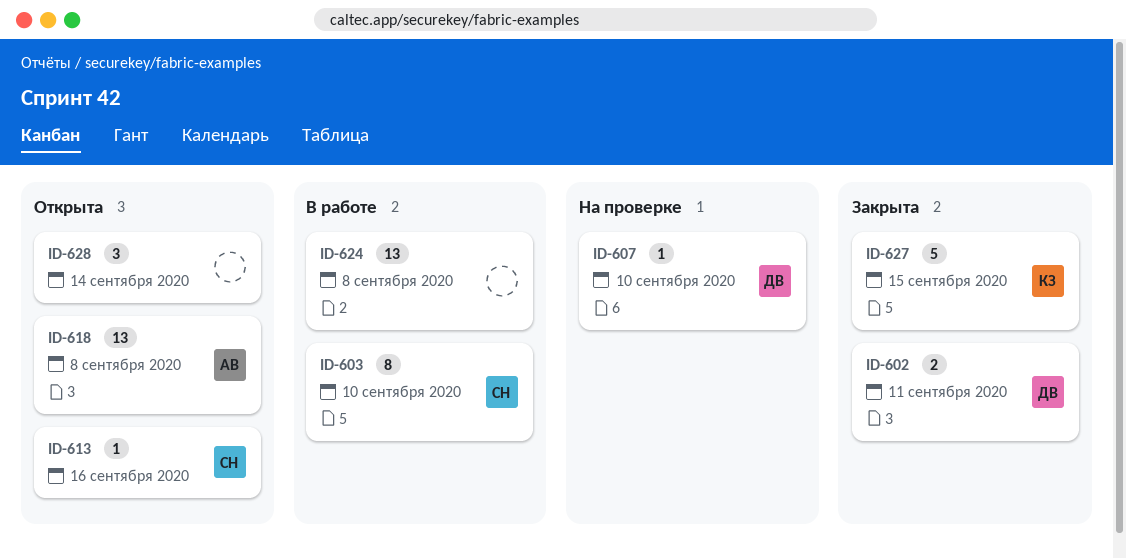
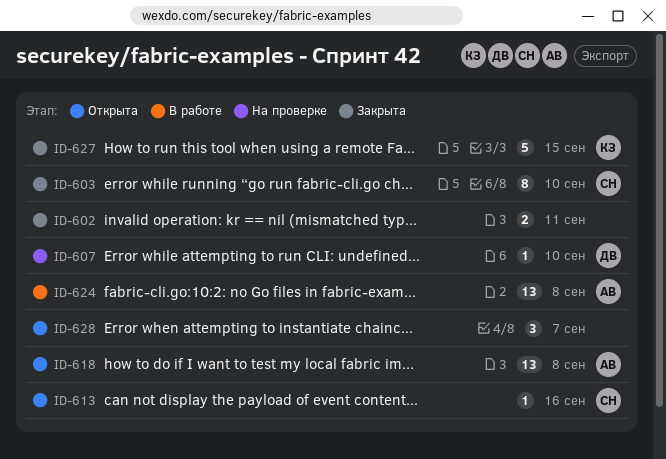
ID-602, owner: ДВ -> none
ID-603, status: В работе -> Закрыта
ID-624, owner: none -> АВ
ID-628, due: Sep 14 -> Sep 7

